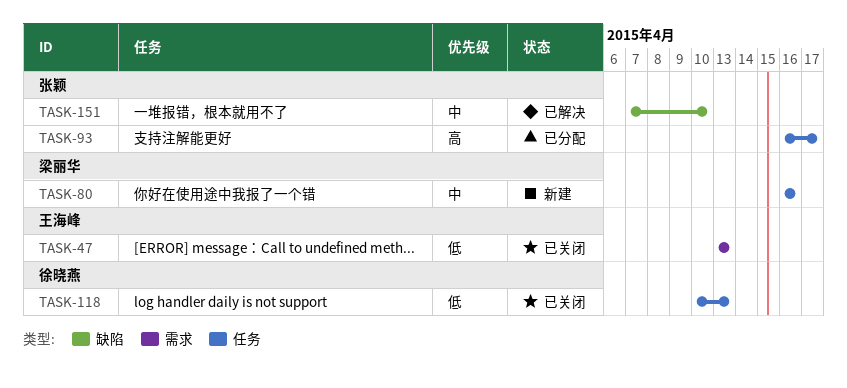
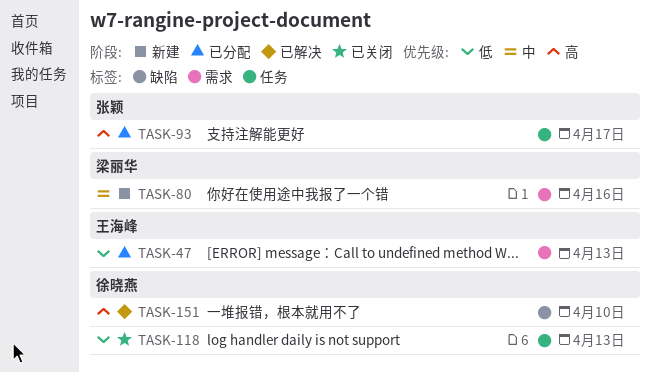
TASK-47, status: 已关闭 -> 已分配
TASK-80, label: 任务 -> 需求
TASK-151, owner: 张颖 -> 徐晓燕
TASK-151, priority: 中 -> 高

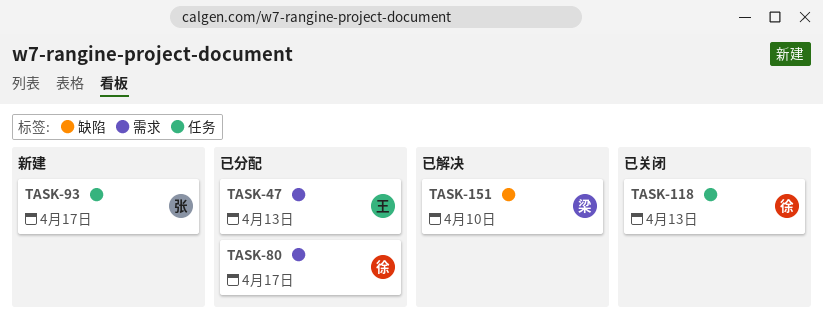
TASK-80, status: 新建 -> 已分配
TASK-80, owner: 梁丽华 -> 徐晓燕
TASK-80, due: Apr 16 -> Apr 17
TASK-93, status: 已分配 -> 新建
TASK-151, owner: 徐晓燕 -> 梁丽华

